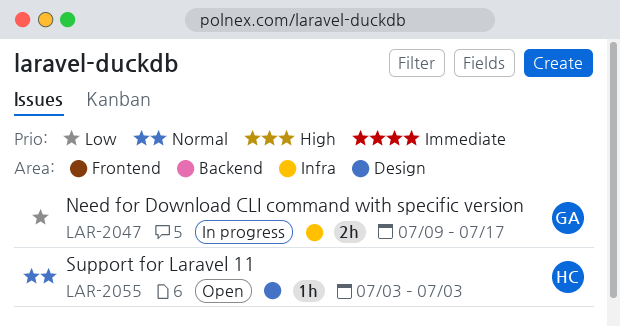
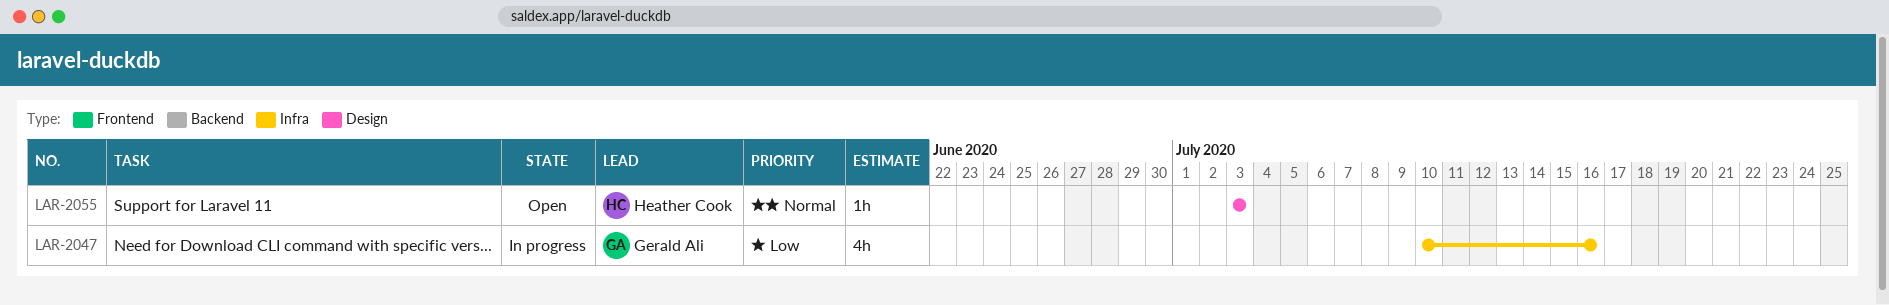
LAR-2047, estimate: 2h -> 4h
LAR-2047, start: Jul 9 -> Jul 10
LAR-2047, due: Jul 17 -> Jul 16

